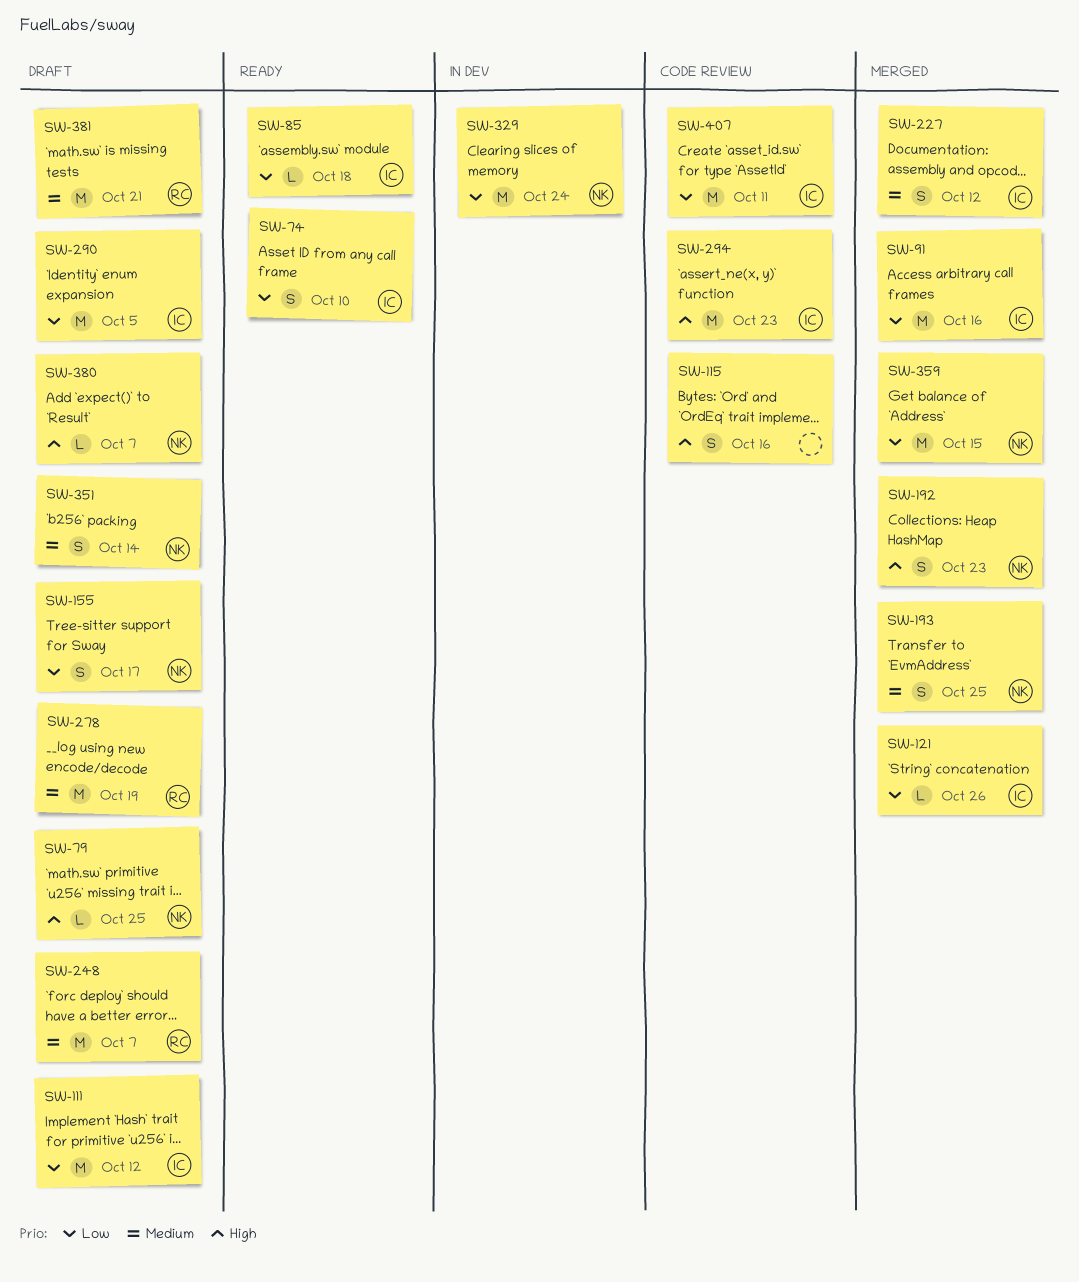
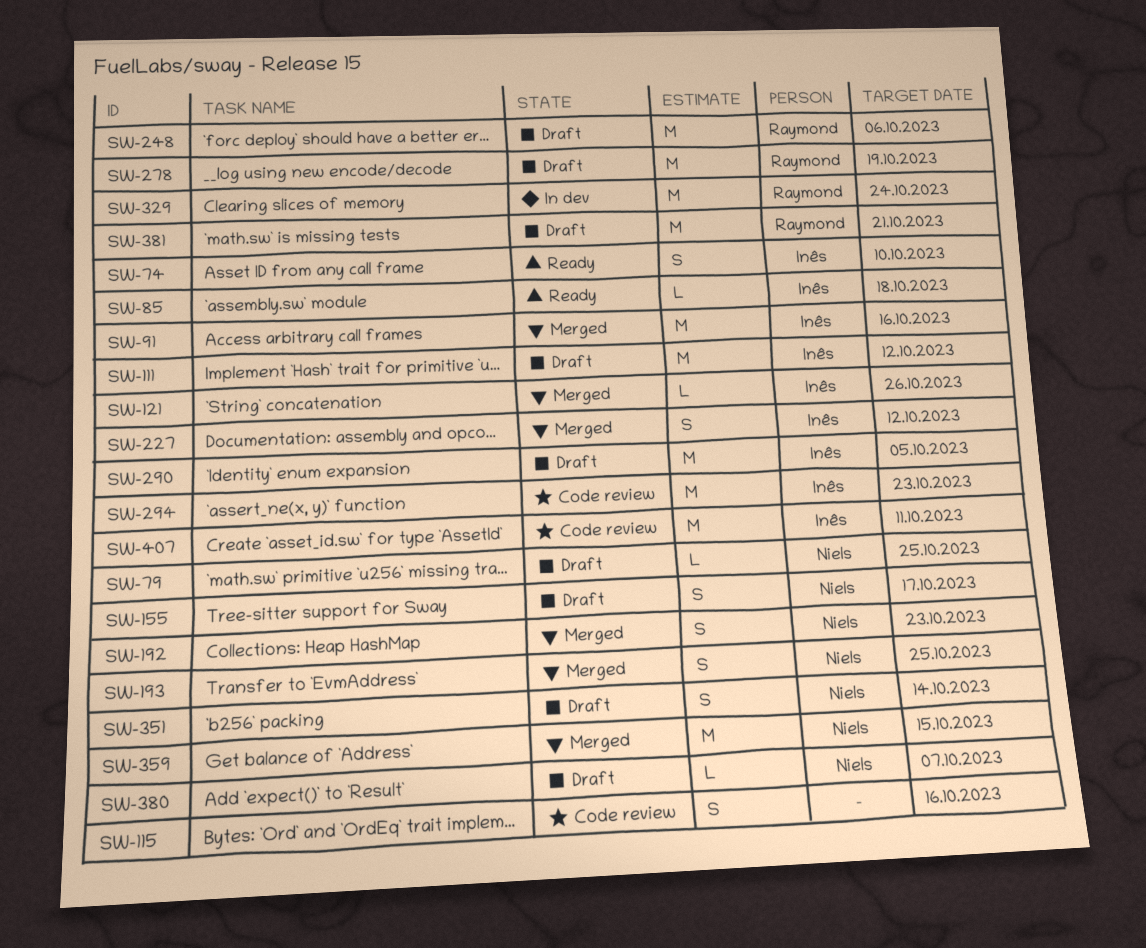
SW-248, due: Oct 7 -> Oct 6
SW-329, owner: Niels -> Raymond

